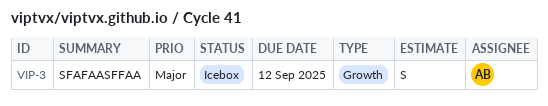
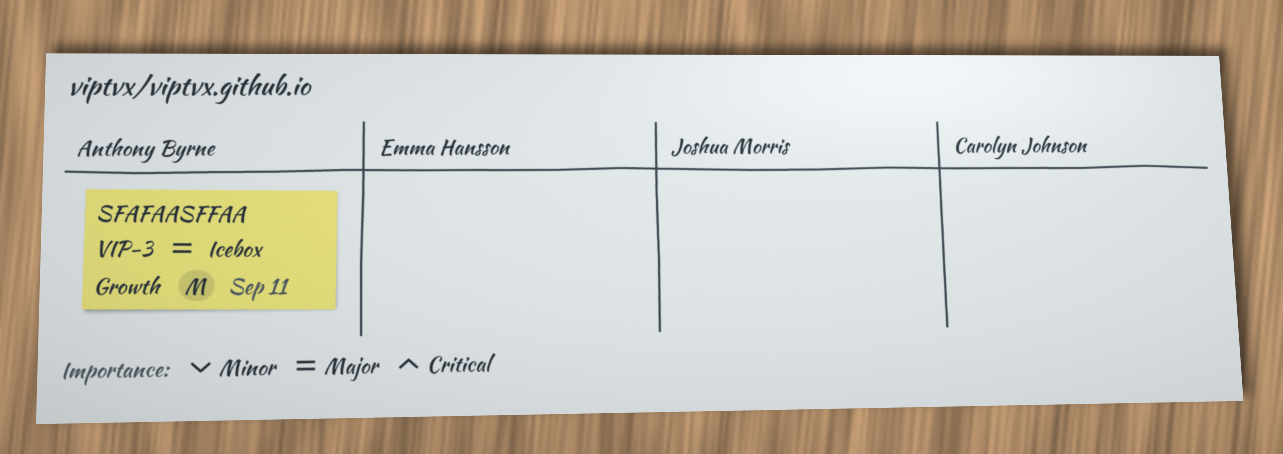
VIP-3, estimate: S -> M
VIP-3, due: Sep 12 -> Sep 11

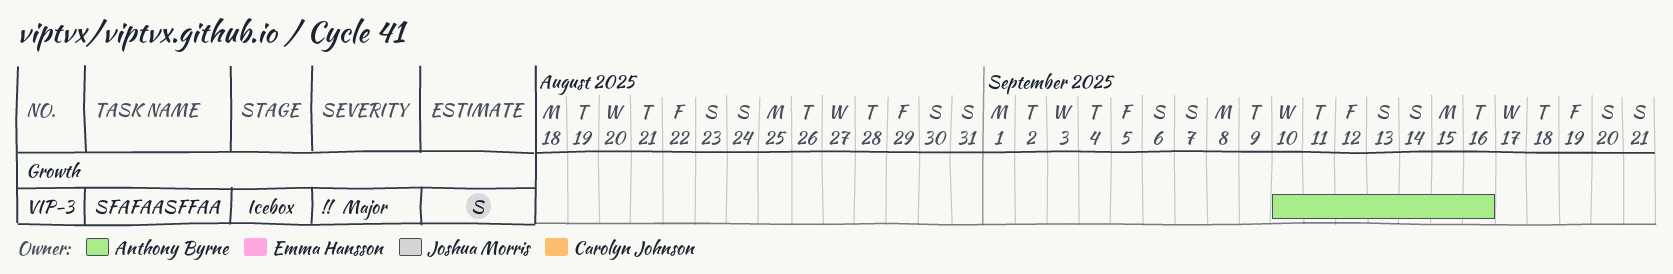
VIP-3, estimate: M -> S
VIP-3, due: Sep 11 -> Sep 16

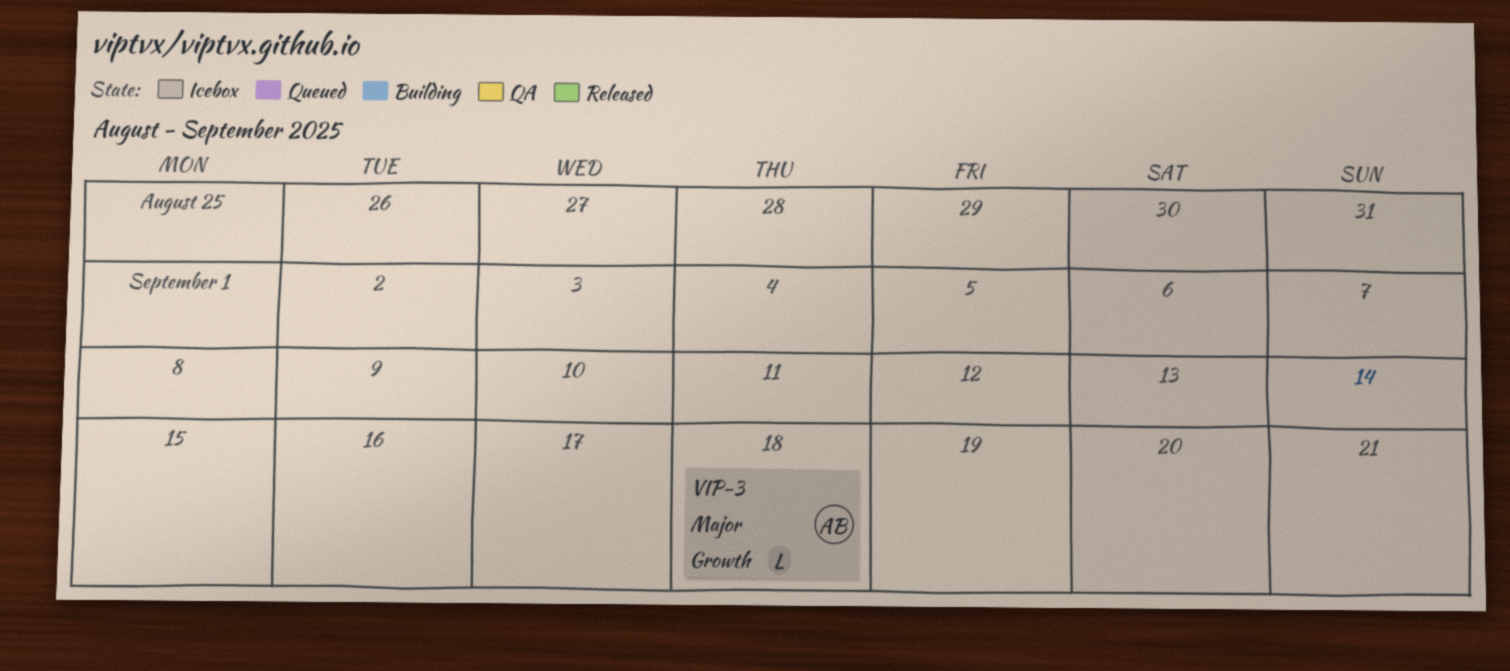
VIP-3, estimate: S -> L
VIP-3, due: Sep 16 -> Sep 18

